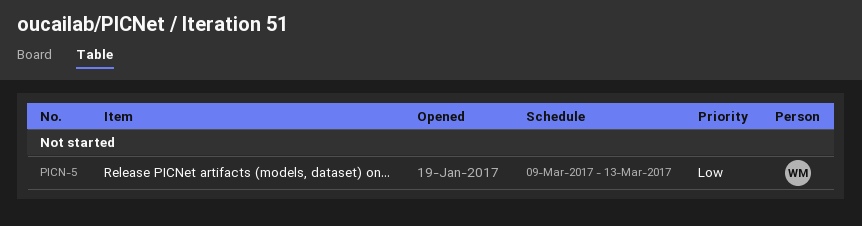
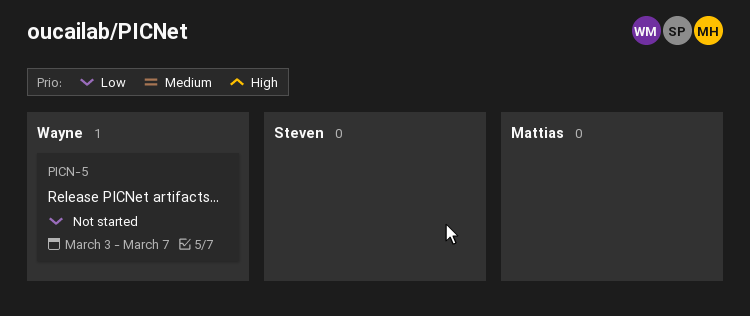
PICN-5, start: Mar 9 -> Mar 3
PICN-5, due: Mar 13 -> Mar 7

